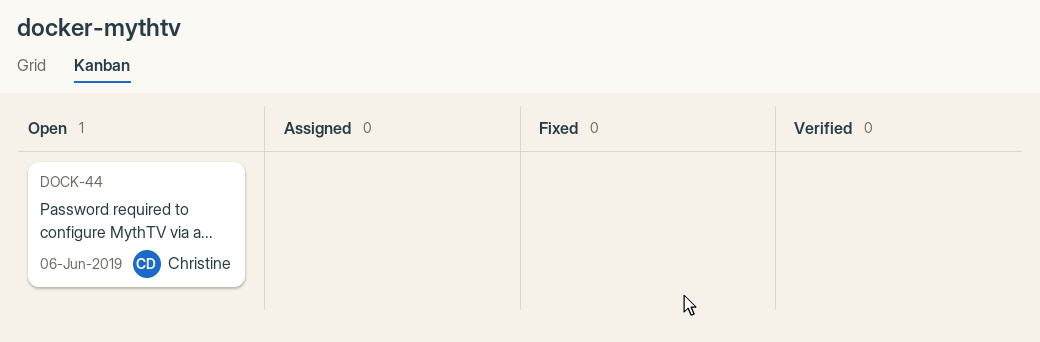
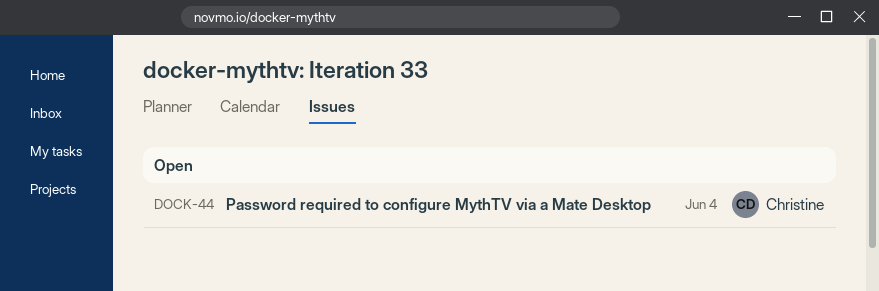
DOCK-44, due: Jun 6 -> Jun 4

